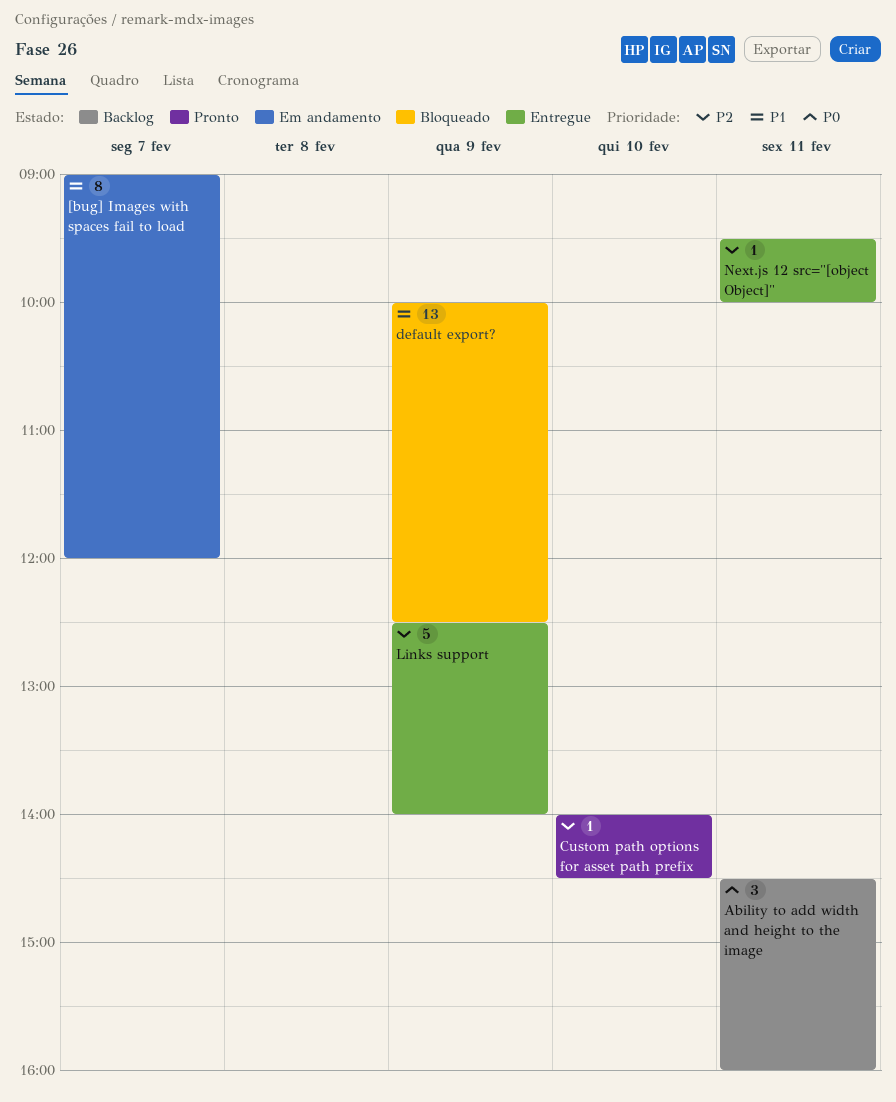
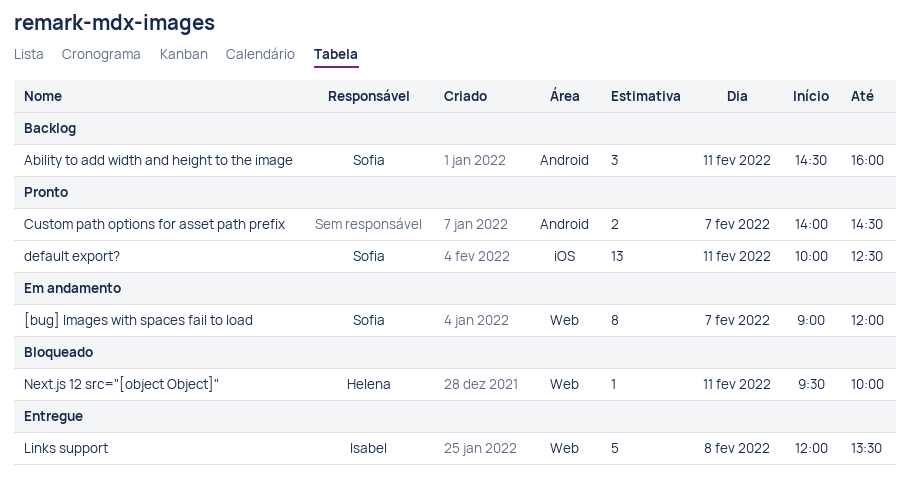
Custom path options for asset path prefix, estimate: 1 -> 2
Custom path options for asset path prefix, day: Feb 10 -> Feb 7
default export?, status: Bloqueado -> Pronto
default export?, day: Feb 9 -> Feb 11
Links support, day: Feb 9 -> Feb 8
Links support, begins: 12:30 -> 12:00
Links support, ends: 14:00 -> 13:30
Next.js 12 src="[object Object]", status: Entregue -> Bloqueado

